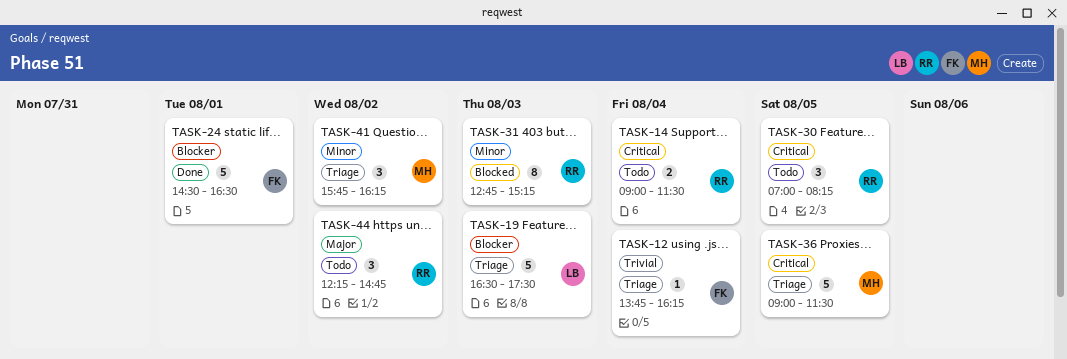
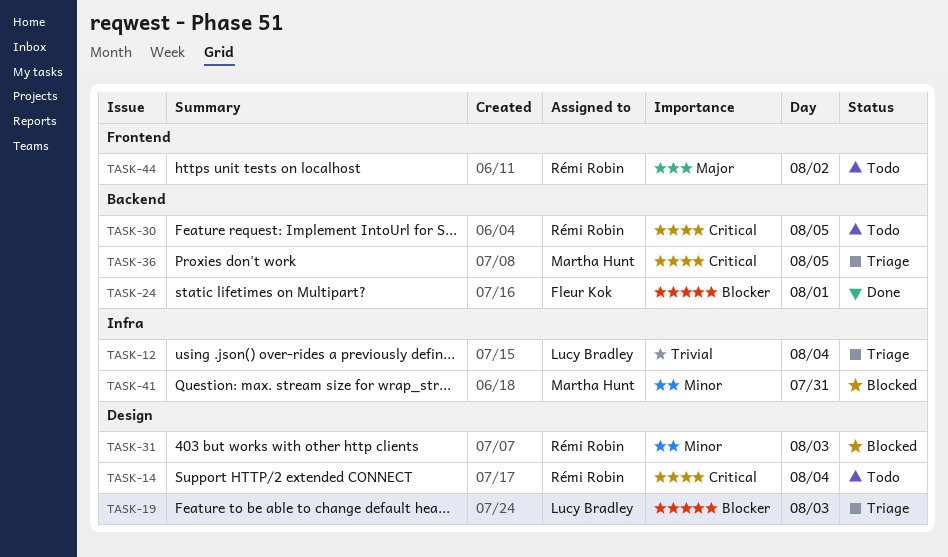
TASK-12, owner: Fleur Kok -> Lucy Bradley
TASK-41, status: Triage -> Blocked
TASK-41, day: Aug 2 -> Jul 31

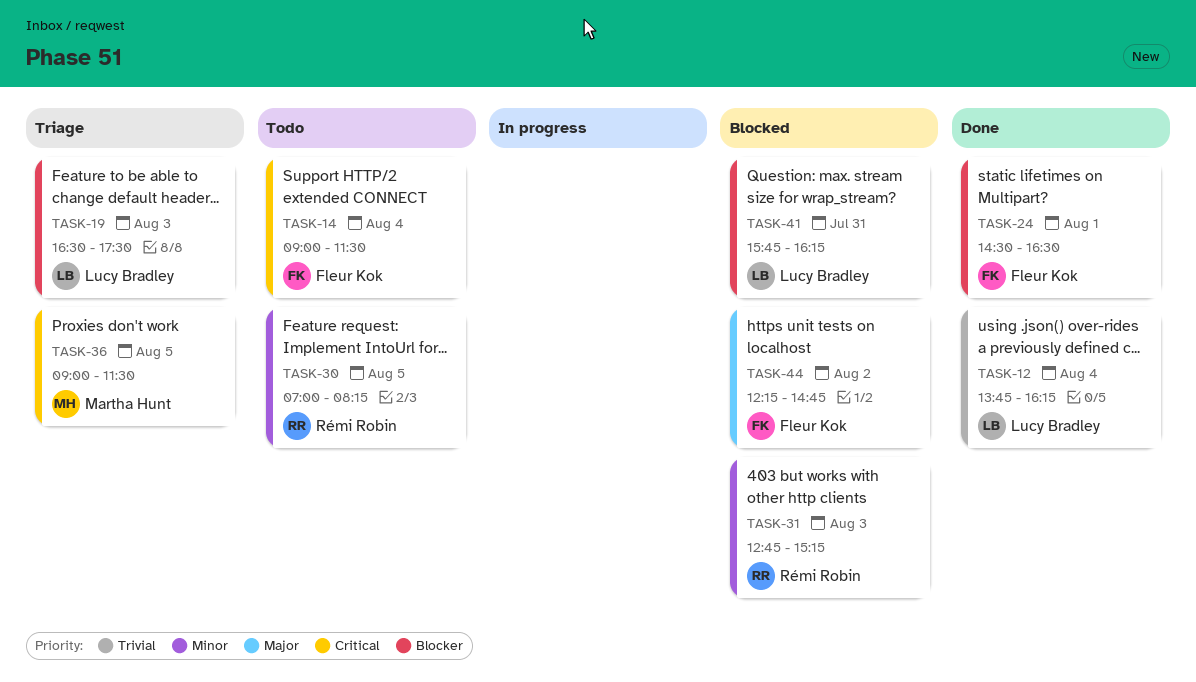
TASK-12, status: Triage -> Done
TASK-14, owner: Rémi Robin -> Fleur Kok
TASK-30, priority: Critical -> Minor
TASK-41, owner: Martha Hunt -> Lucy Bradley
TASK-41, priority: Minor -> Blocker
TASK-44, status: Todo -> Blocked
TASK-44, owner: Rémi Robin -> Fleur Kok

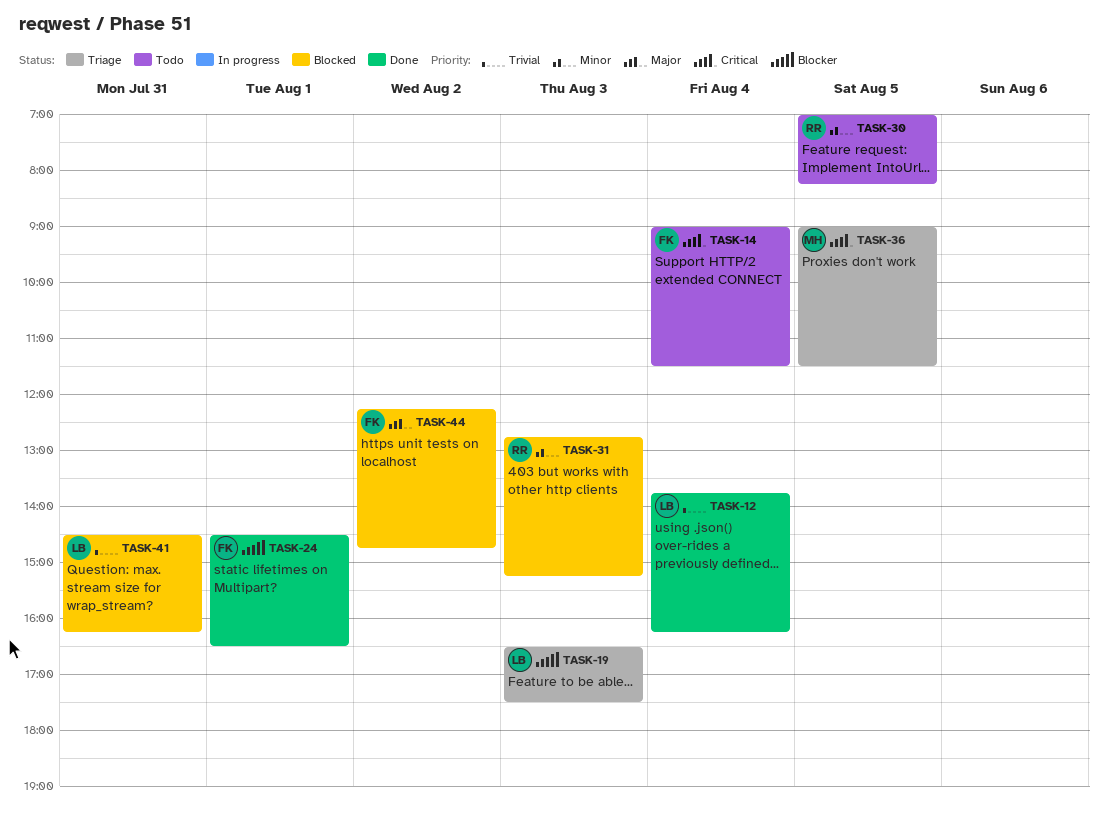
TASK-41, priority: Blocker -> Trivial
TASK-41, begins: 15:45 -> 14:30

